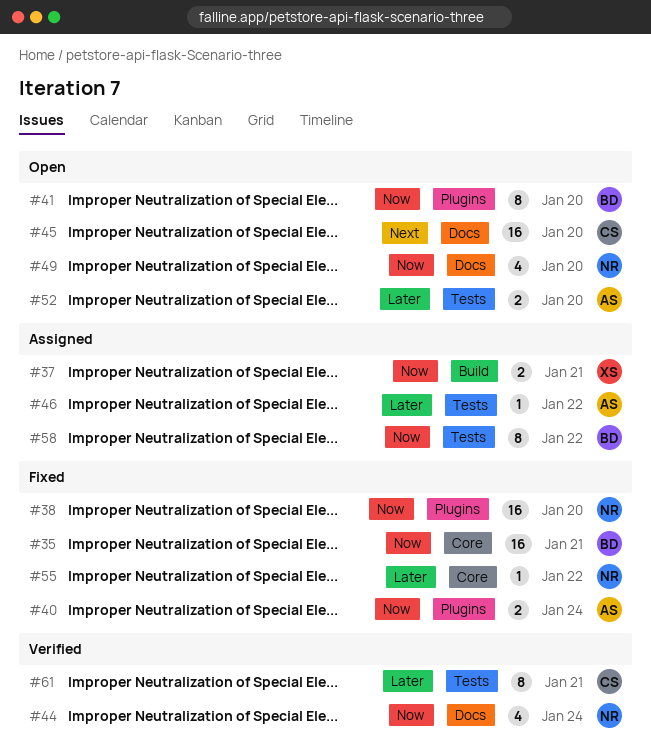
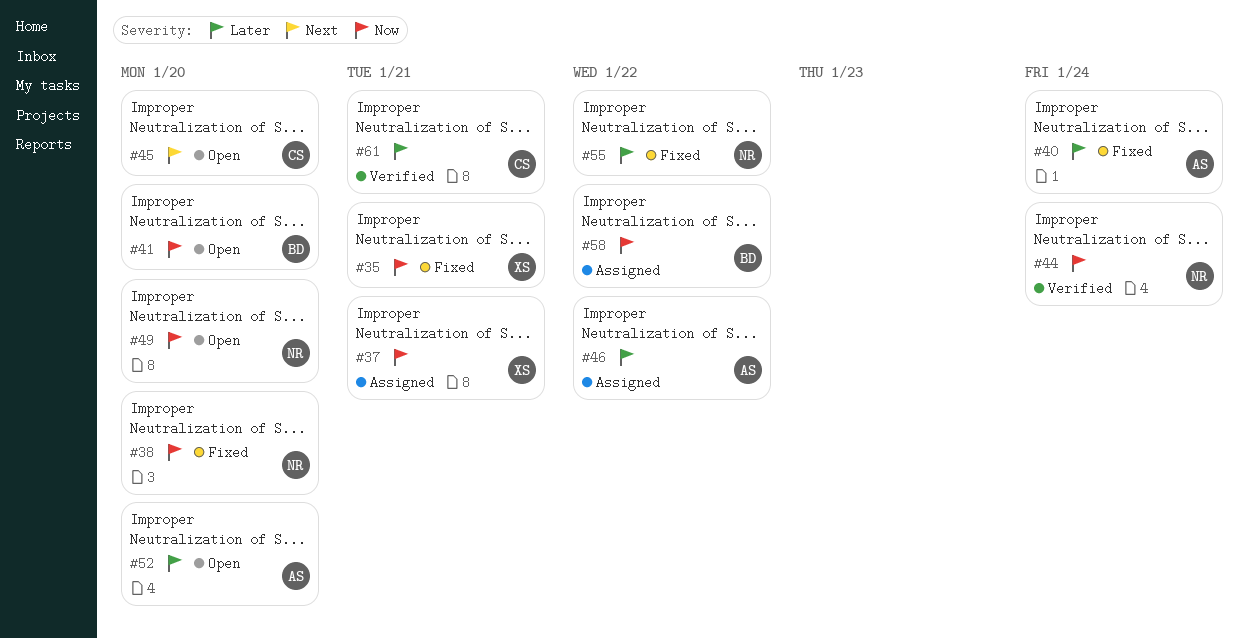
#35, owner: BD -> XS
#40, priority: Now -> Later

